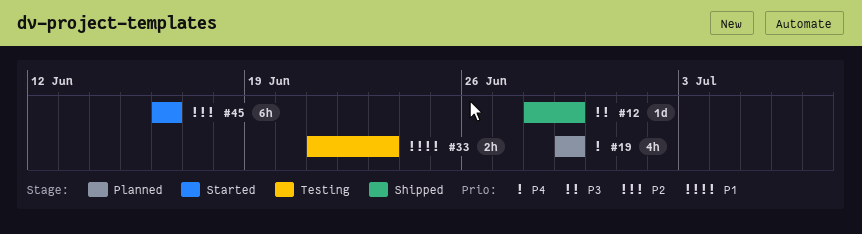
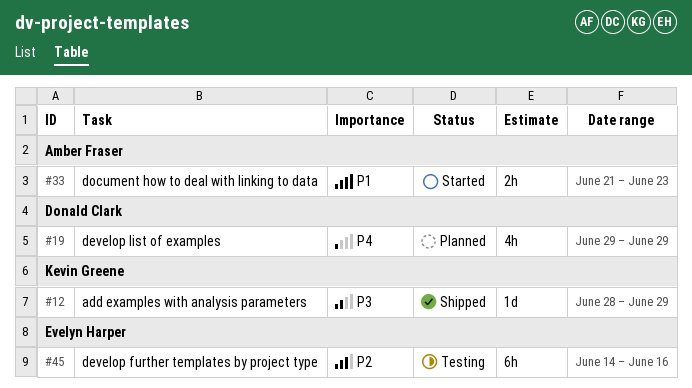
#33, status: Testing -> Started
#45, status: Started -> Testing
#45, start: Jun 16 -> Jun 14

